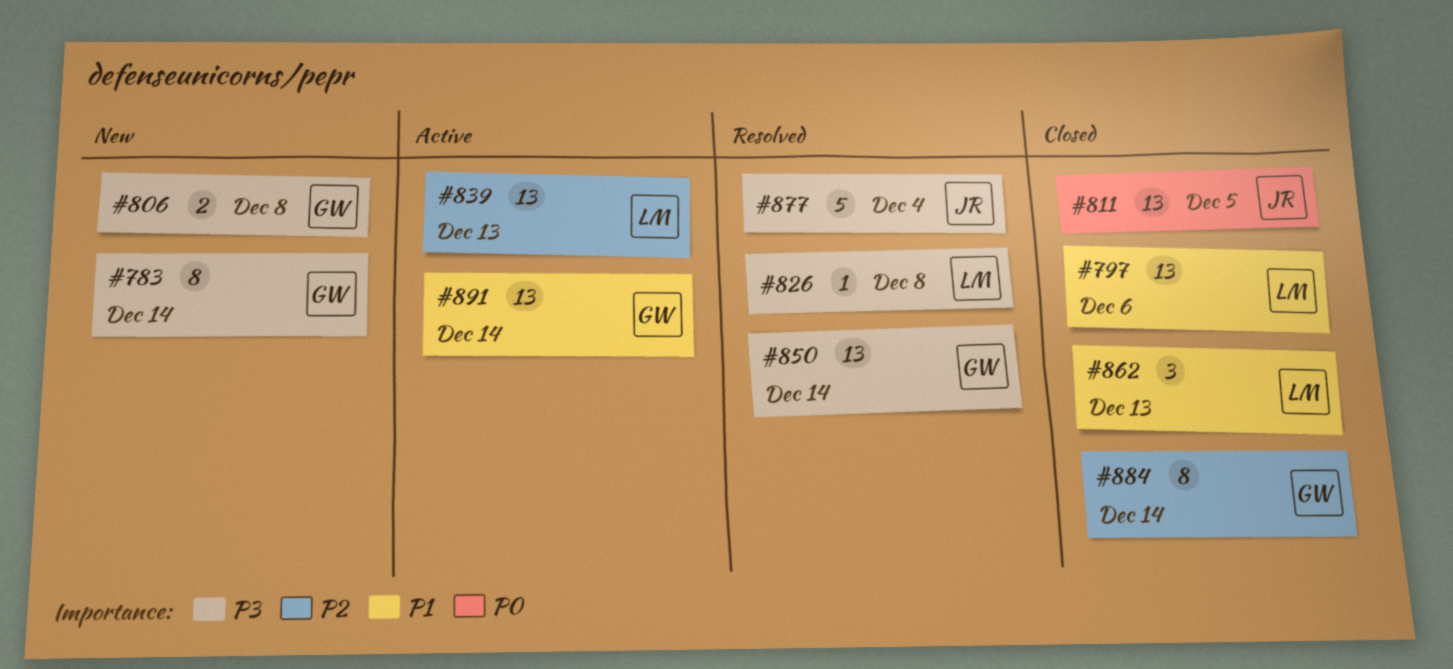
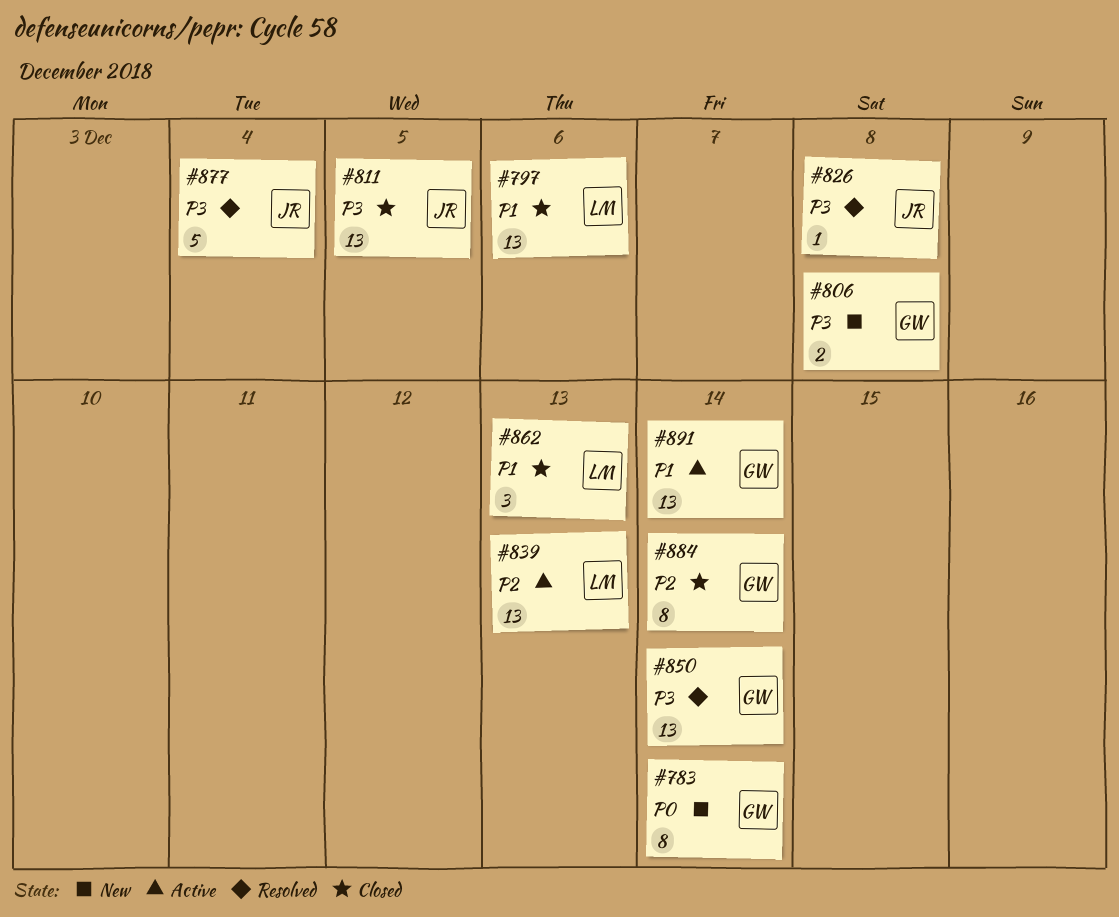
#783, priority: P3 -> P0
#811, priority: P0 -> P3
#826, owner: LM -> JR

